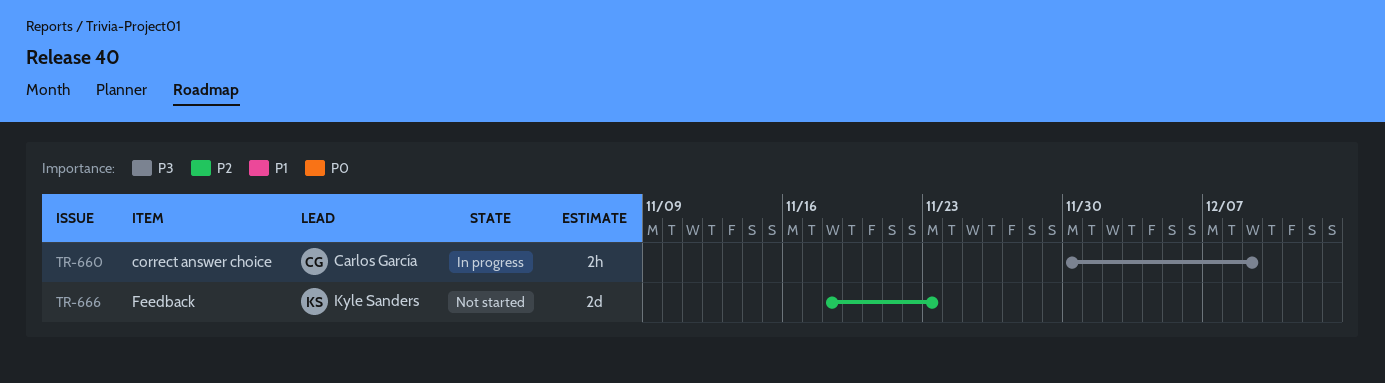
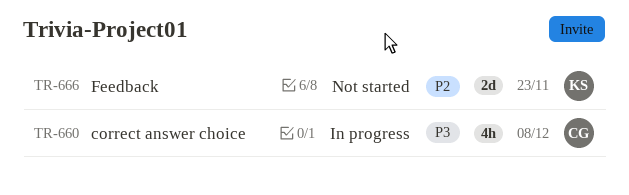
TR-660, estimate: 2h -> 4h
TR-660, due: Dec 9 -> Dec 8

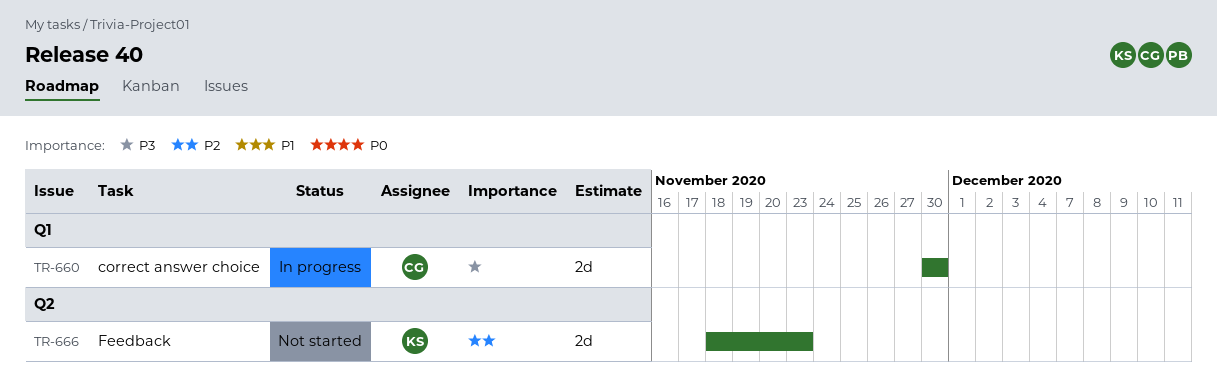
TR-660, estimate: 4h -> 2d
TR-660, due: Dec 8 -> Nov 30

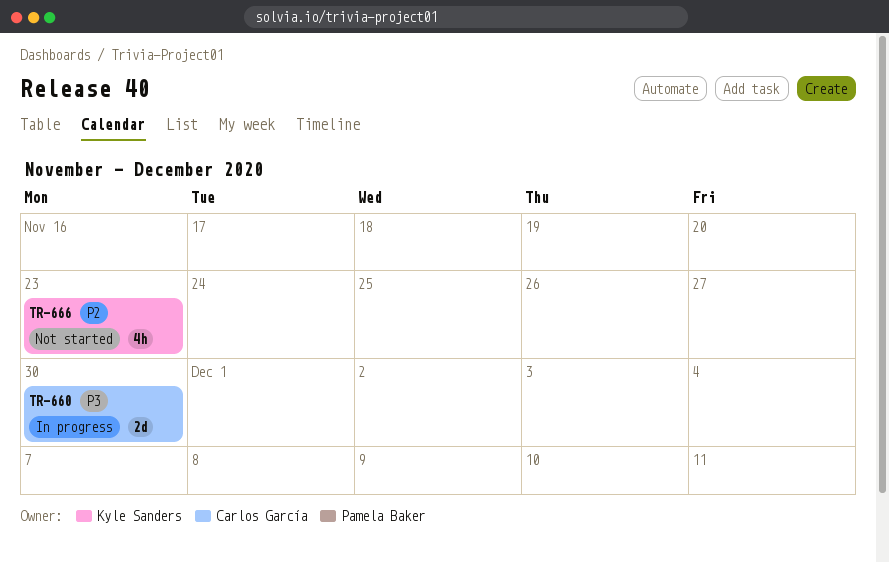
TR-666, estimate: 2d -> 4h

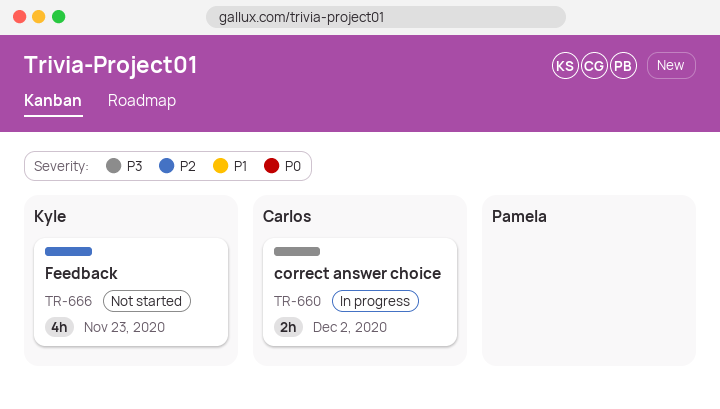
TR-660, estimate: 2d -> 2h
TR-660, due: Nov 30 -> Dec 2

